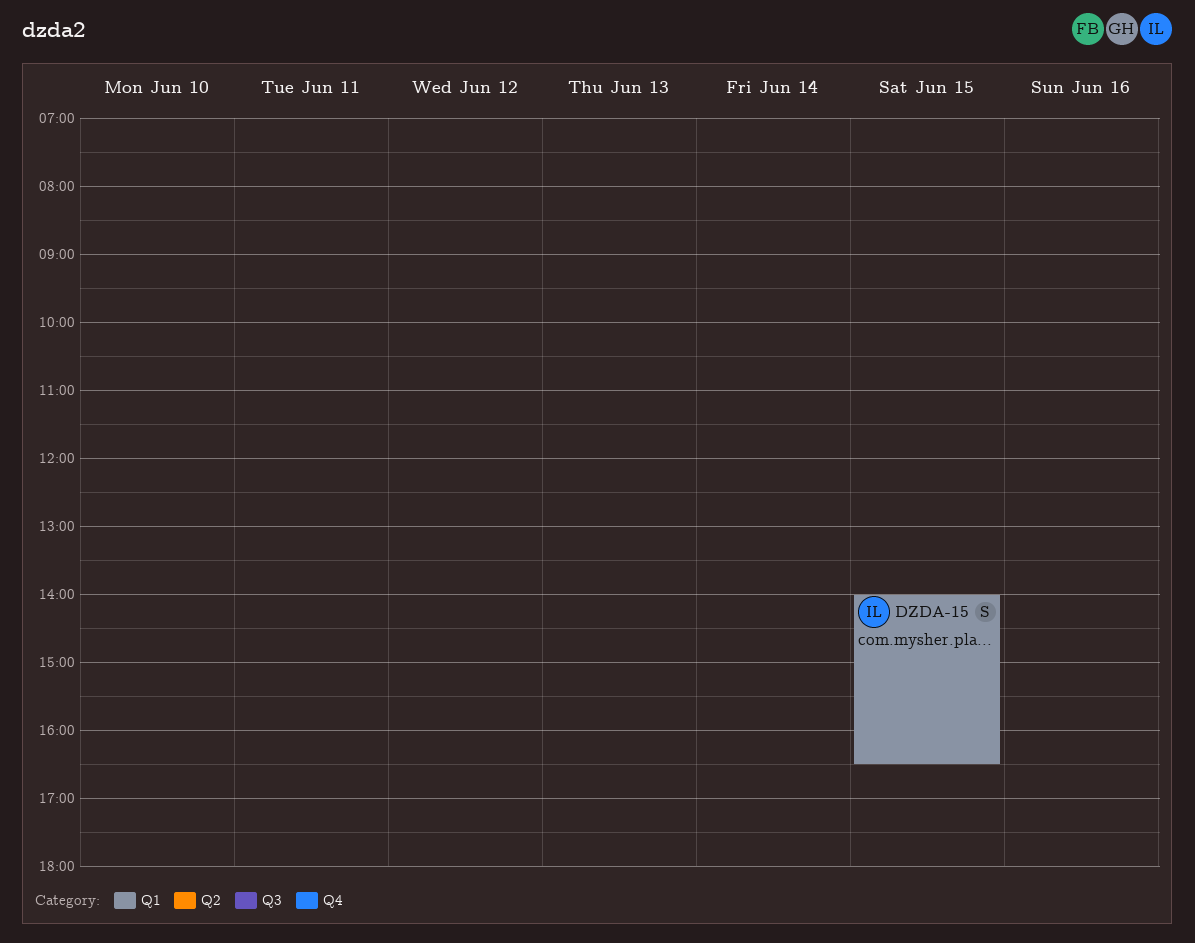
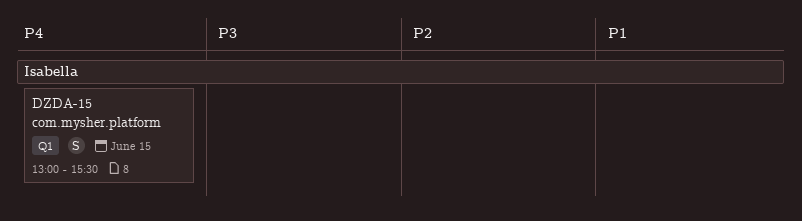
DZDA-15, begins: 14:00 -> 13:00
DZDA-15, ends: 16:30 -> 15:30

